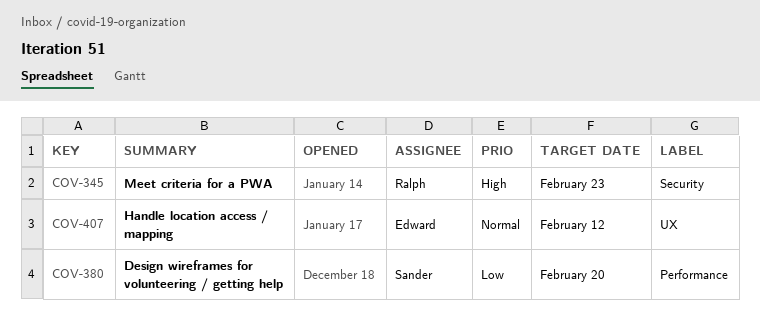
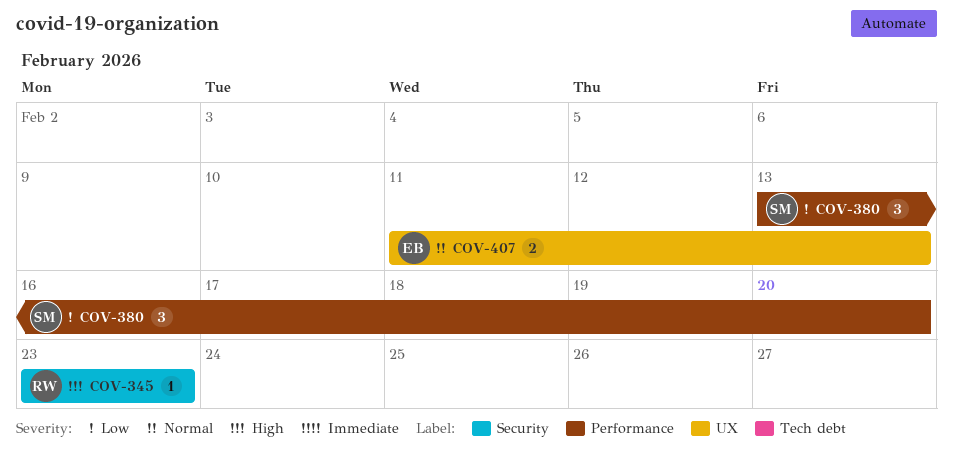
COV-407, due: Feb 12 -> Feb 13

